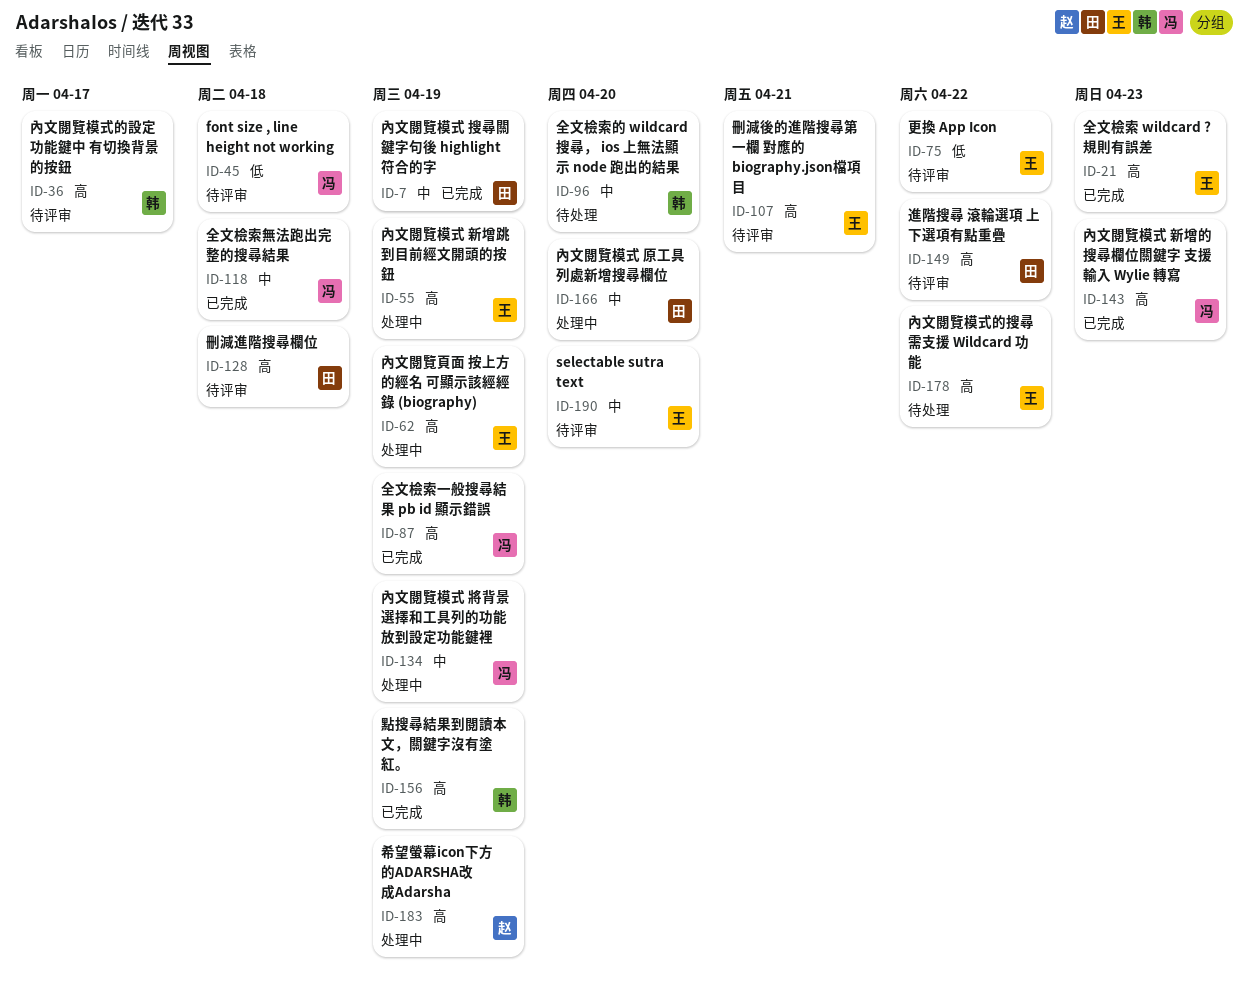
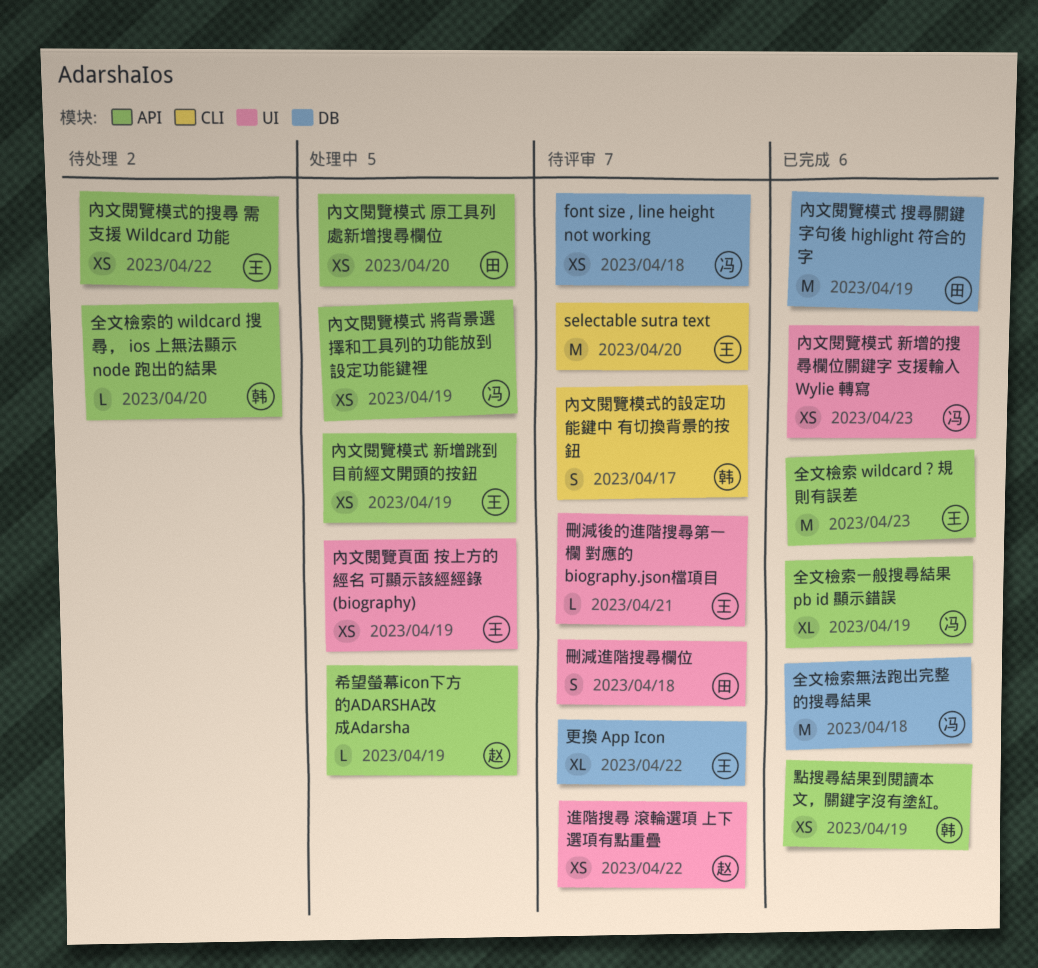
進階搜尋 滾輪選項 上下選項有點重疊, owner: 田 -> 赵

